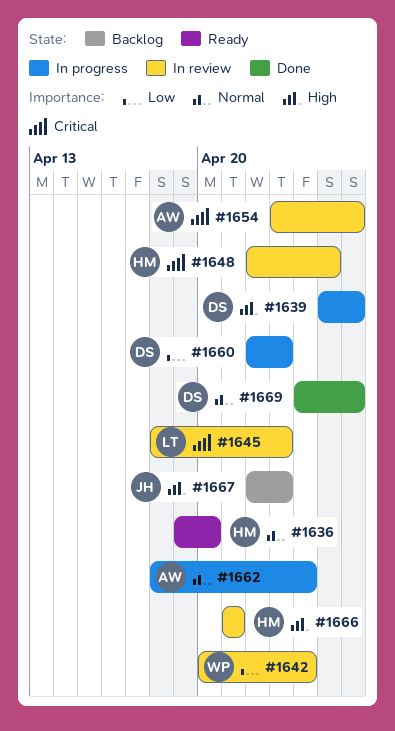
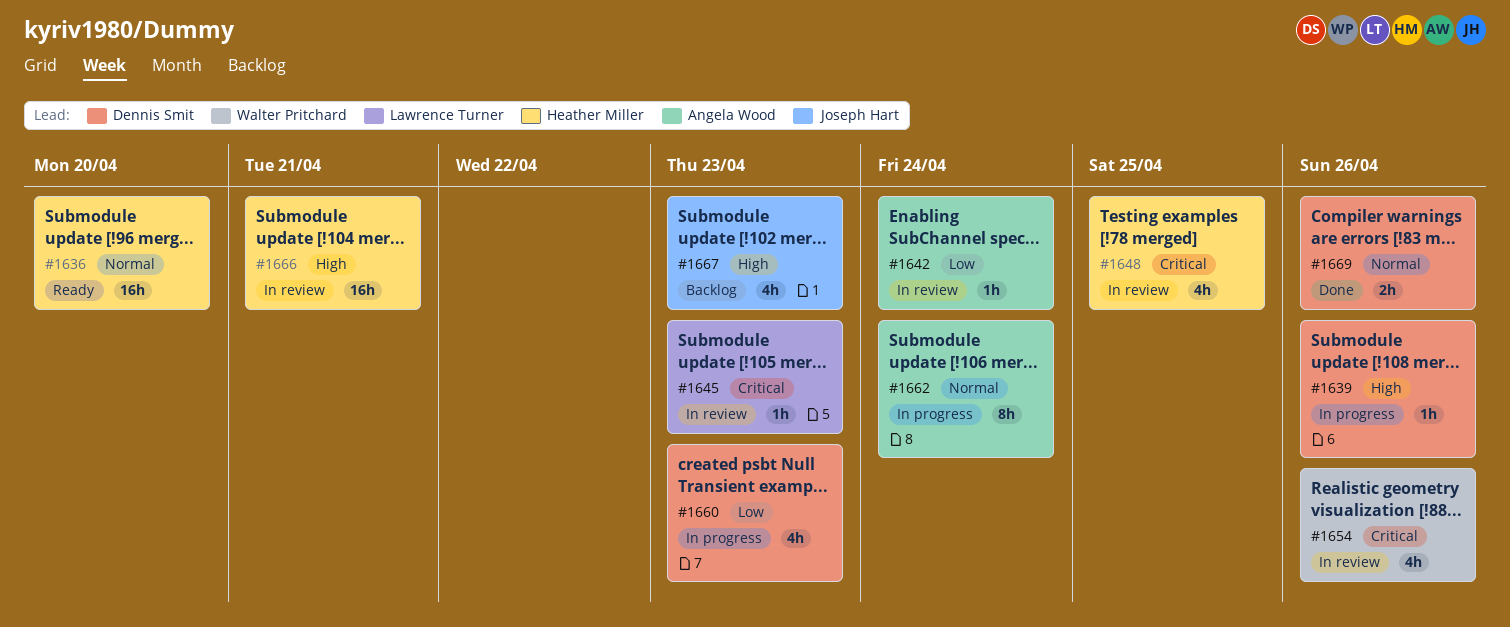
#1642, owner: Walter Pritchard -> Angela Wood
#1654, owner: Angela Wood -> Walter Pritchard

